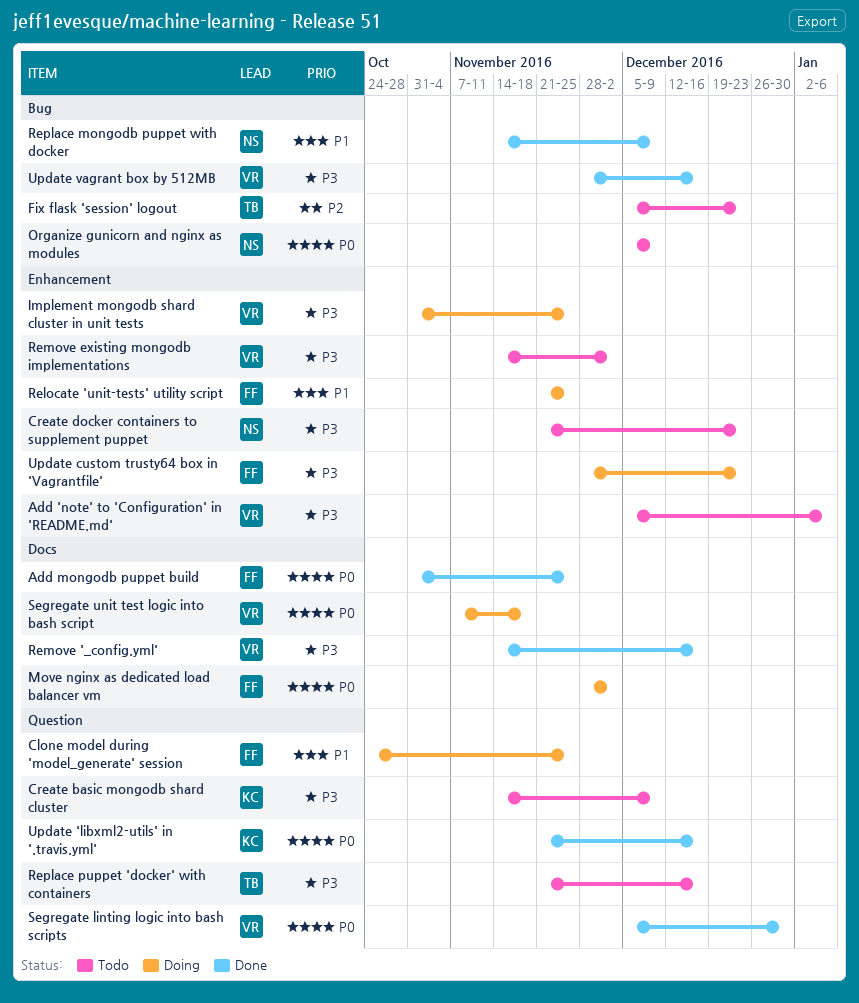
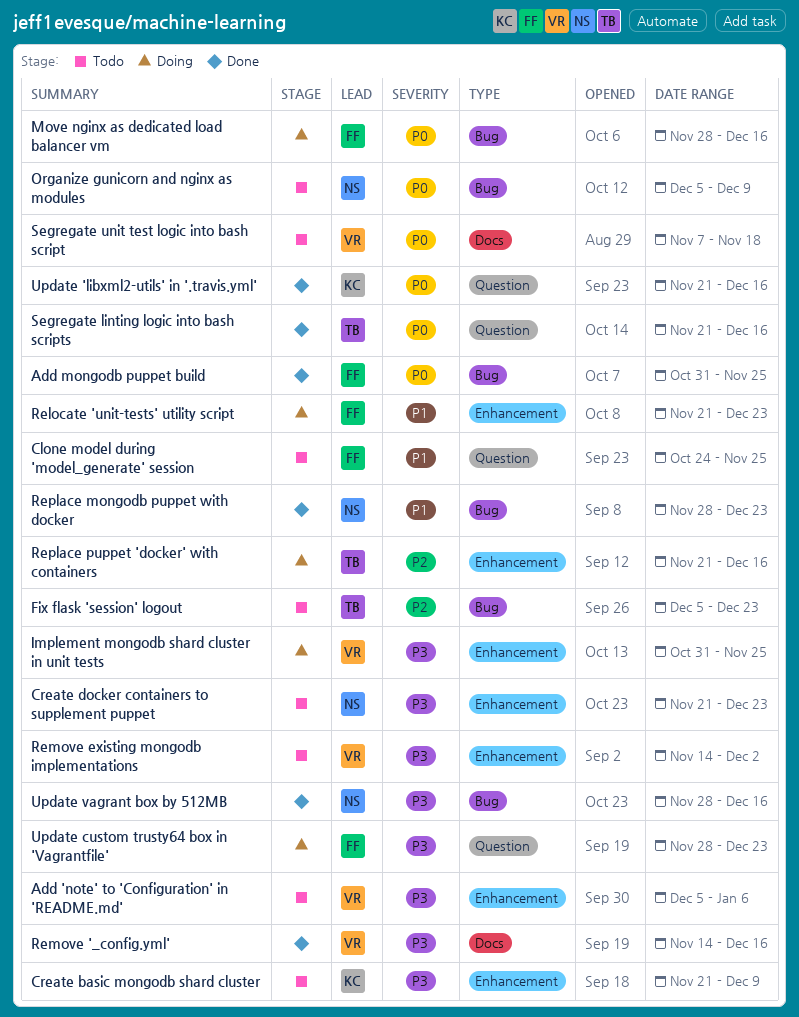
Add mongodb puppet build, label: Docs -> Bug
Clone model during 'model_generate' session, status: Doing -> Todo
Create basic mongodb shard cluster, label: Question -> Enhancement
Create basic mongodb shard cluster, start: Nov 14 -> Nov 21
Move nginx as dedicated load balancer vm, label: Docs -> Bug
Move nginx as dedicated load balancer vm, due: Dec 2 -> Dec 16
Relocate 'unit-tests' utility script, due: Nov 25 -> Dec 23
Replace mongodb puppet with docker, start: Nov 14 -> Nov 28
Replace mongodb puppet with docker, due: Dec 9 -> Dec 23
Replace puppet 'docker' with containers, status: Todo -> Doing
Replace puppet 'docker' with containers, priority: P3 -> P2
Replace puppet 'docker' with containers, label: Question -> Enhancement
Segregate linting logic into bash scripts, owner: VR -> TB
Segregate linting logic into bash scripts, start: Dec 5 -> Nov 21
Segregate linting logic into bash scripts, due: Dec 30 -> Dec 16
Segregate unit test logic into bash script, status: Doing -> Todo
Update custom trusty64 box in 'Vagrantfile', label: Enhancement -> Question
Update vagrant box by 512MB, owner: VR -> NS

